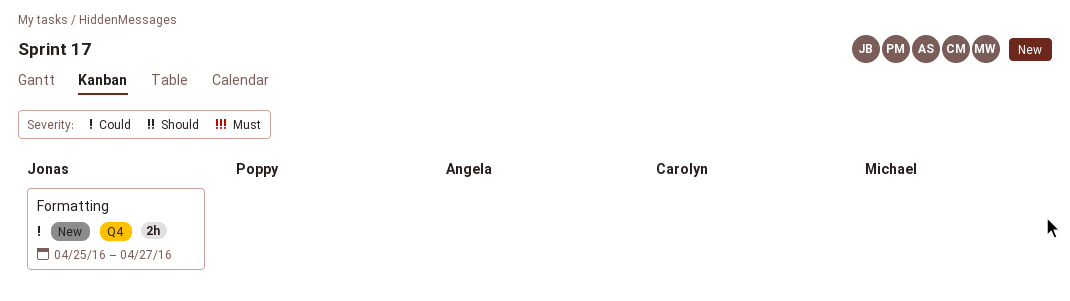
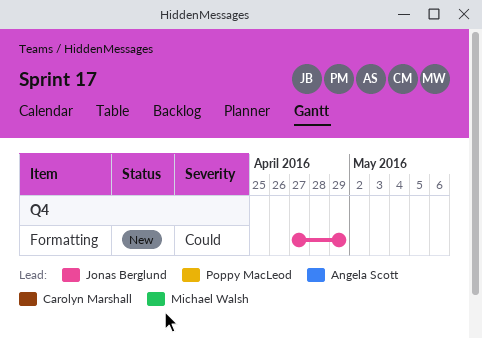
Formatting, start: Apr 25 -> Apr 27
Formatting, due: Apr 27 -> Apr 29

